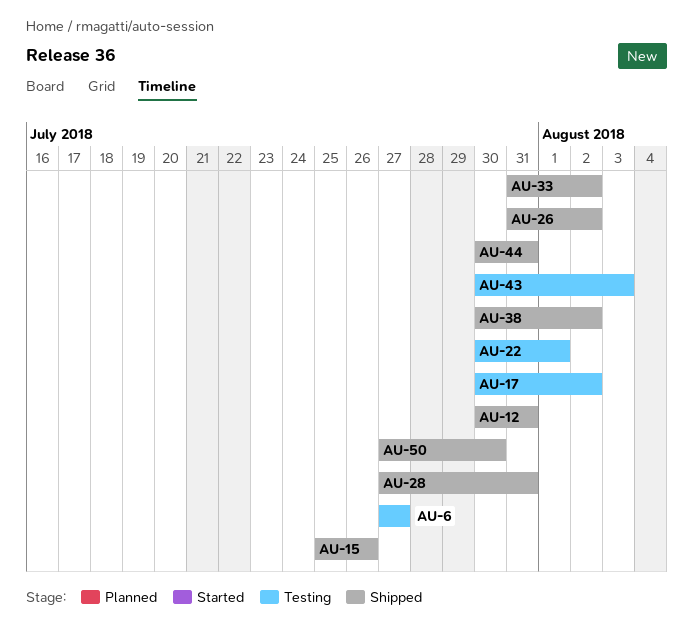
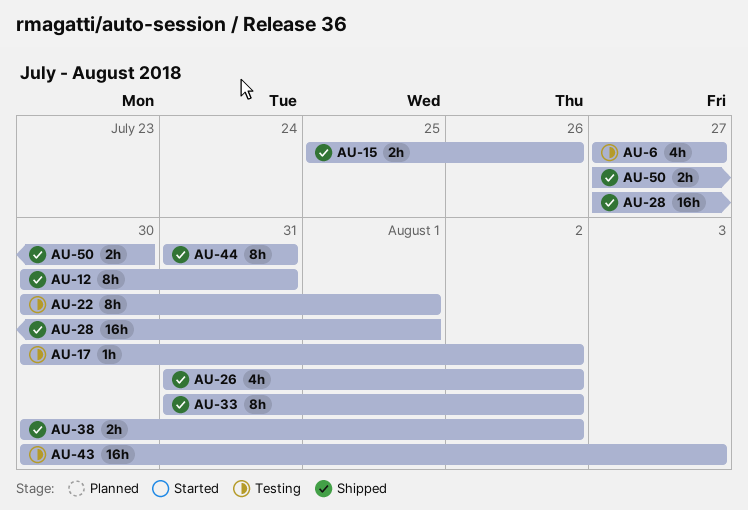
AU-28, due: Jul 31 -> Aug 1
AU-44, start: Jul 30 -> Jul 31

